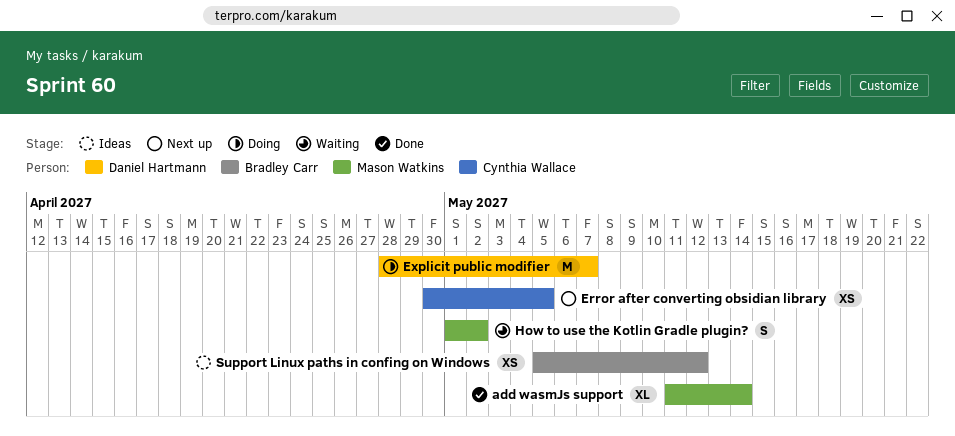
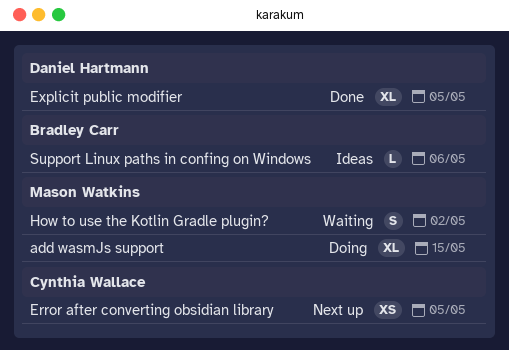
add wasmJs support, status: Done -> Doing
add wasmJs support, due: May 14 -> May 15
Explicit public modifier, status: Doing -> Done
Explicit public modifier, estimate: M -> XL
Explicit public modifier, due: May 7 -> May 5
Support Linux paths in confing on Windows, estimate: XS -> L
Support Linux paths in confing on Windows, due: May 12 -> May 6

